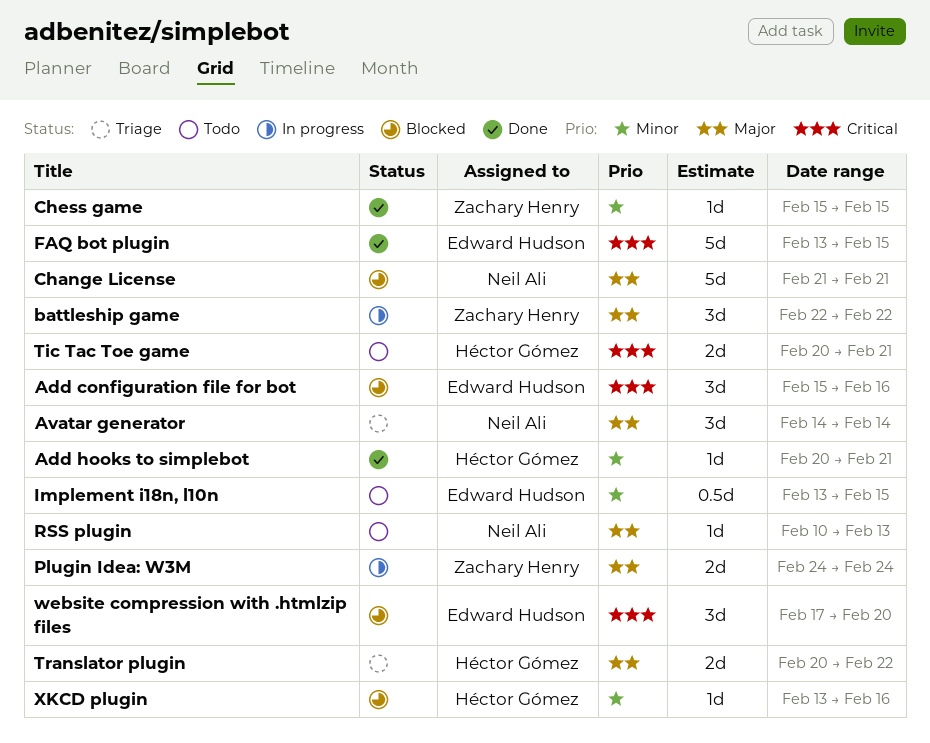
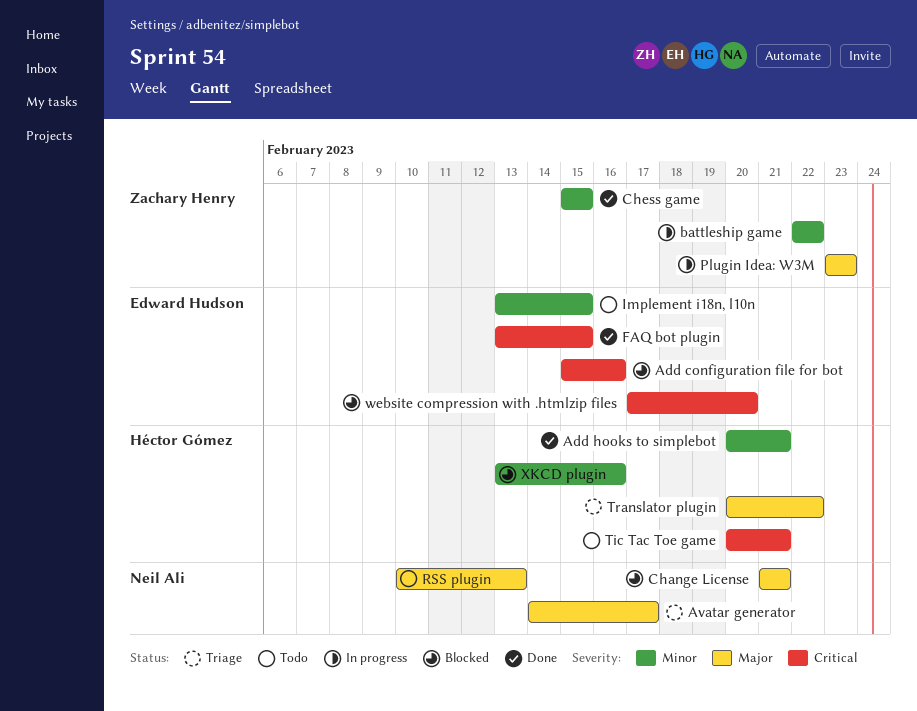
Avatar generator, due: Feb 14 -> Feb 17
battleship game, priority: Major -> Minor
Plugin Idea: W3M, start: Feb 24 -> Feb 23
Plugin Idea: W3M, due: Feb 24 -> Feb 23

